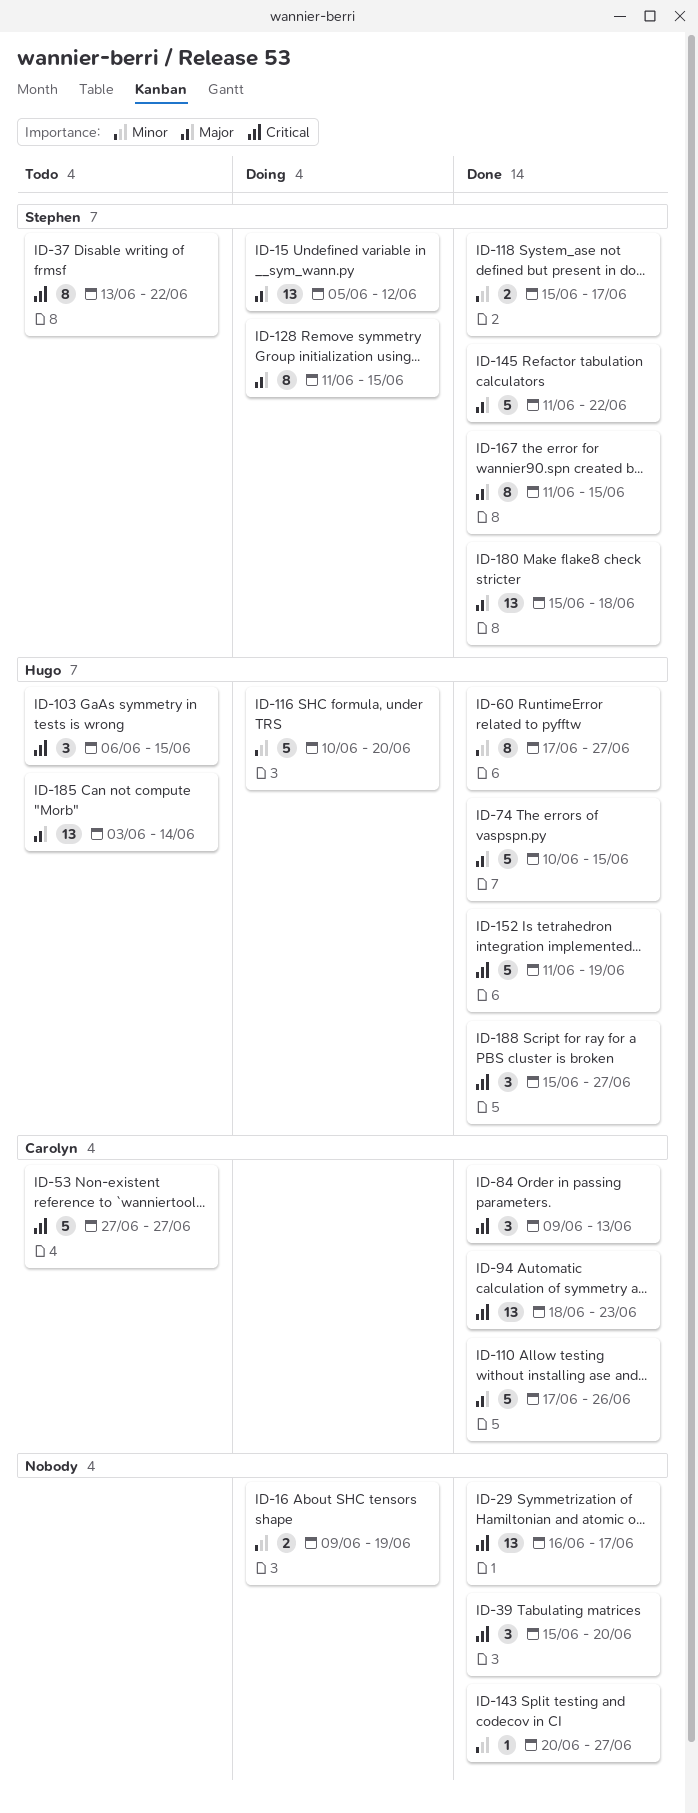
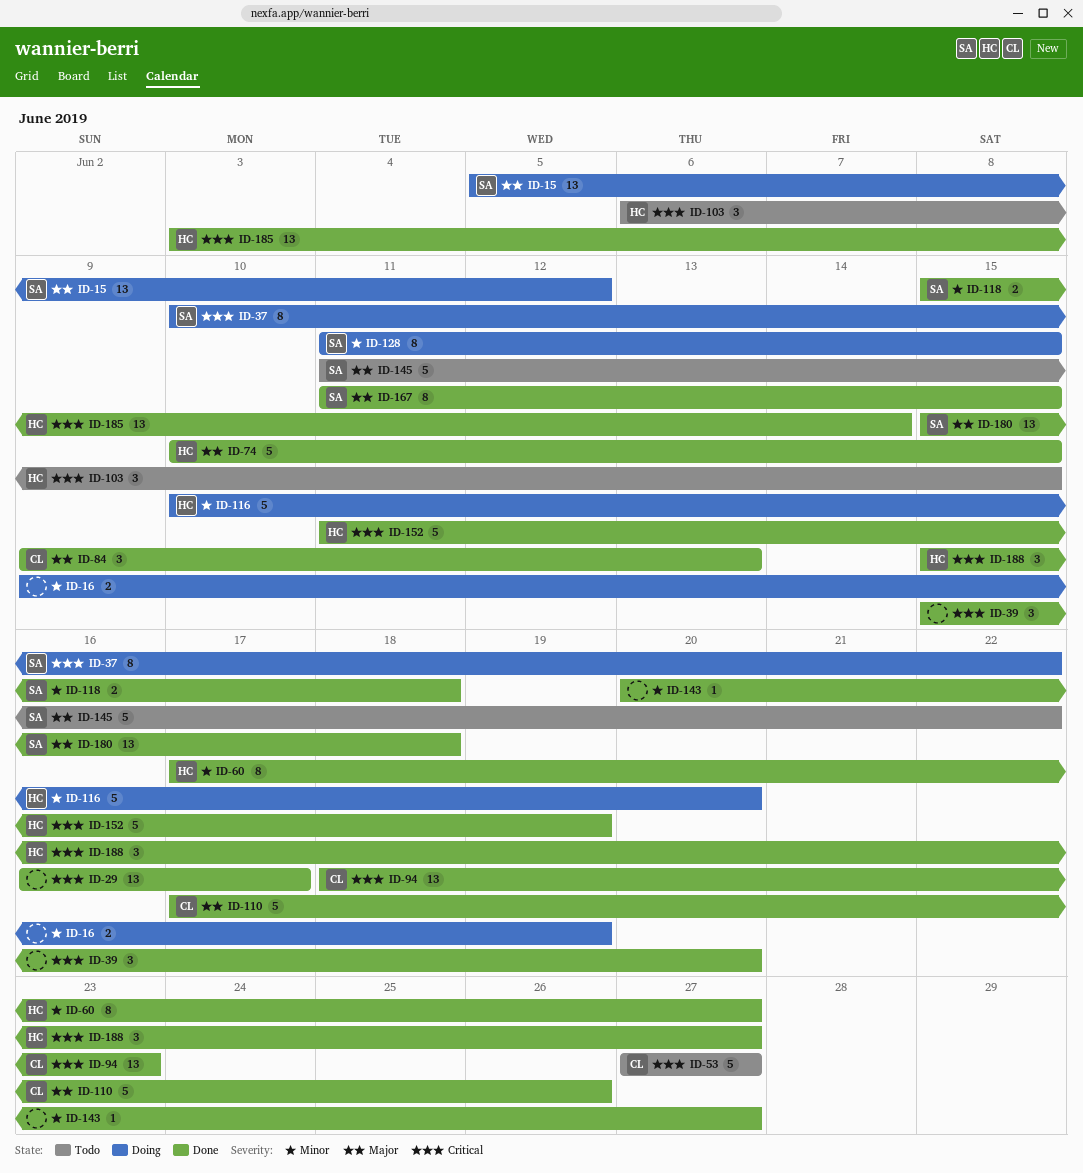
ID-37, status: Todo -> Doing
ID-37, start: Jun 13 -> Jun 10
ID-84, priority: Critical -> Major
ID-118, due: Jun 17 -> Jun 18
ID-128, priority: Major -> Minor
ID-145, status: Done -> Todo
ID-185, status: Todo -> Done
ID-185, priority: Major -> Critical

